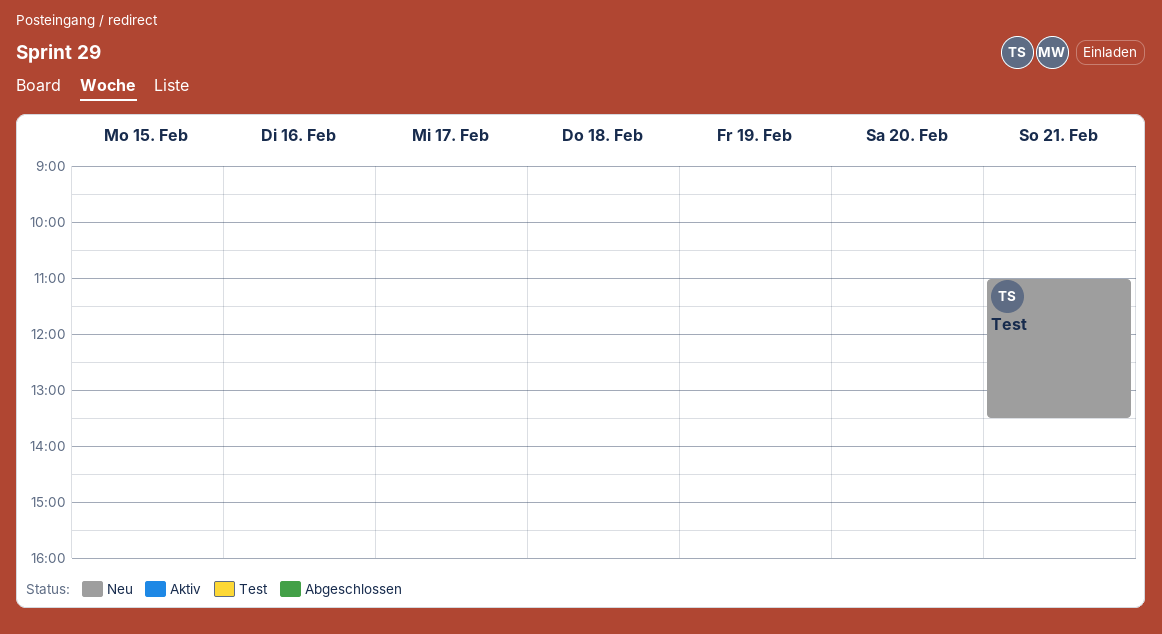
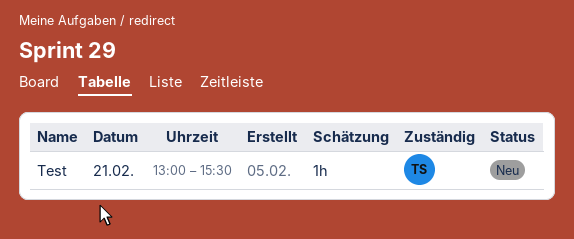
Test, begins: 11:00 -> 13:00
Test, ends: 13:30 -> 15:30

